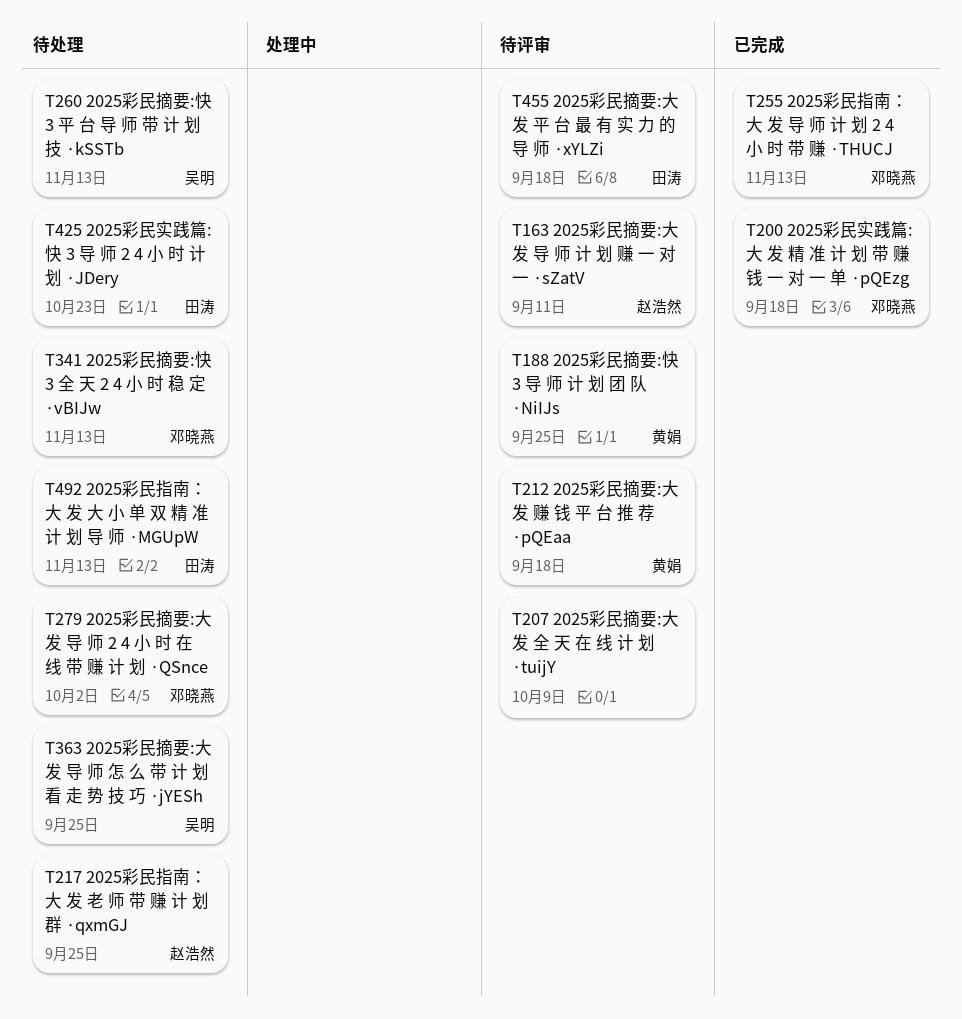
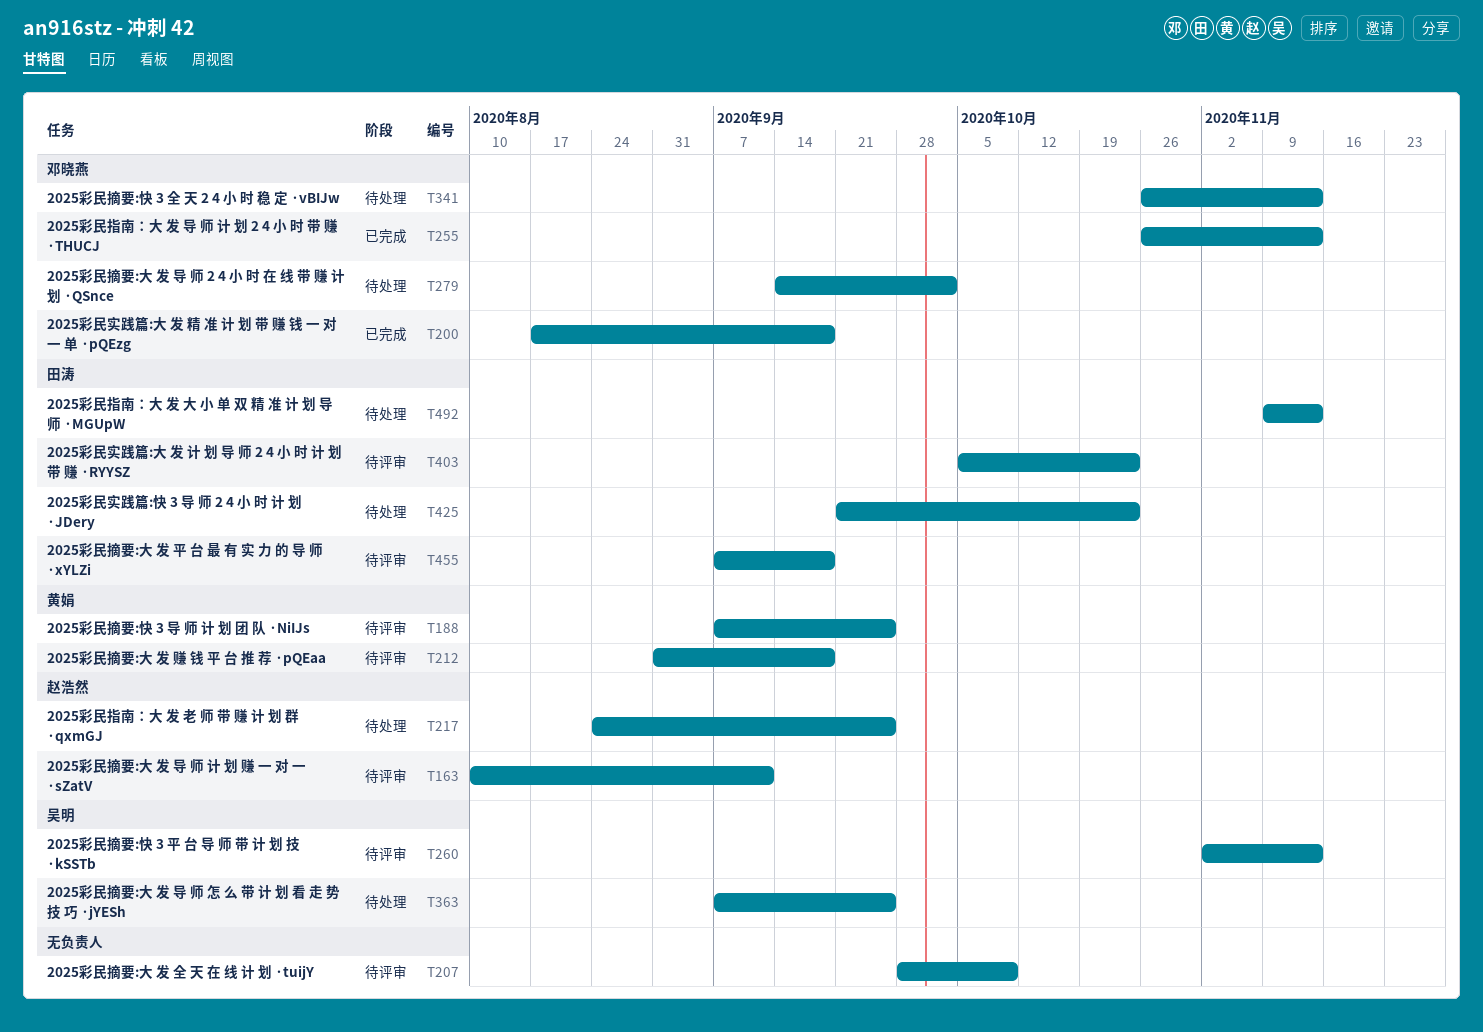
T260, status: 待处理 -> 待评审
T403: none -> present

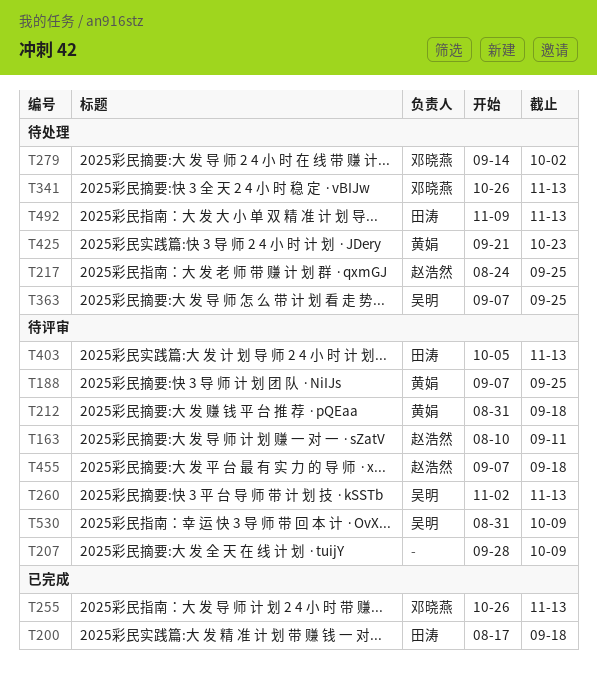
T200, owner: 邓晓燕 -> 田涛
T403, due: Oct 23 -> Nov 13
T425, owner: 田涛 -> 黄娟
T455, owner: 田涛 -> 赵浩然
T530: none -> present

